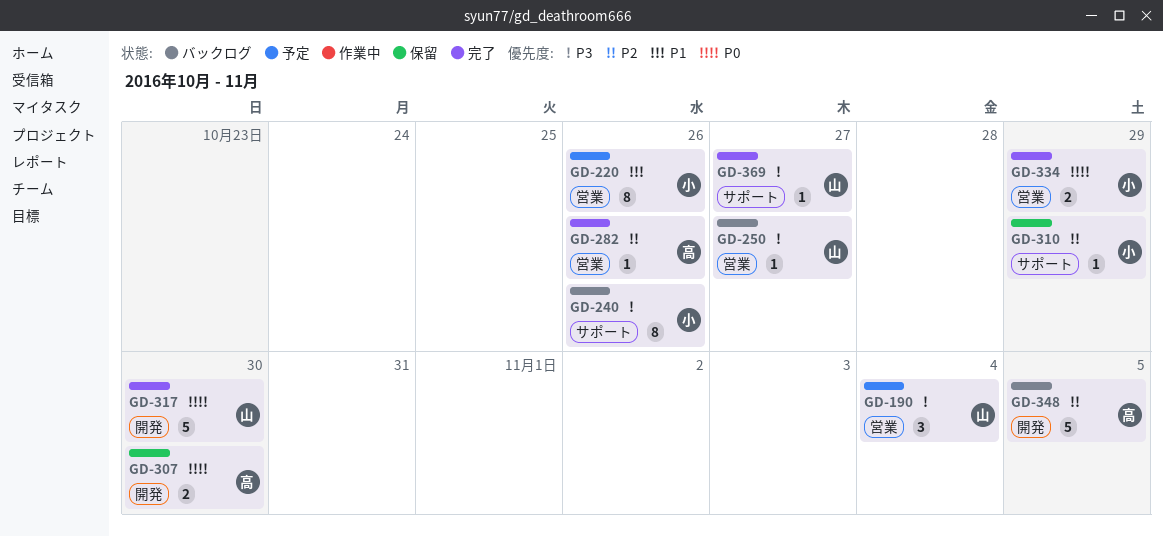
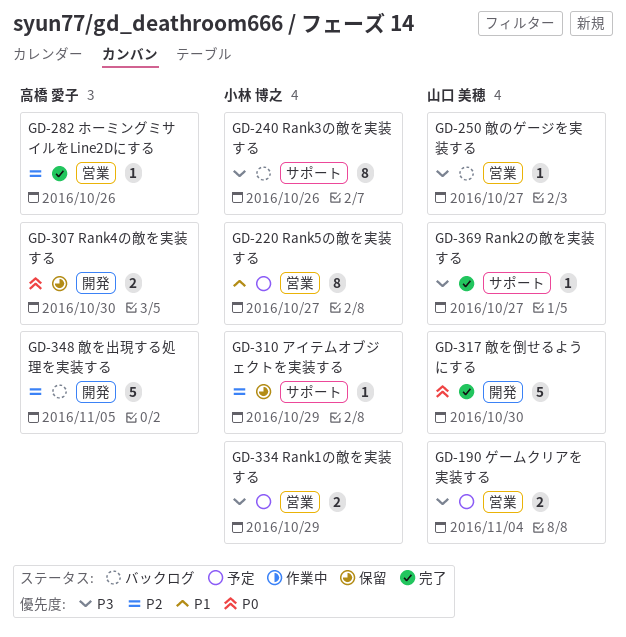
GD-190, estimate: 3 -> 2
GD-220, due: Oct 26 -> Oct 27
GD-334, status: 完了 -> 予定
GD-334, priority: P0 -> P3

